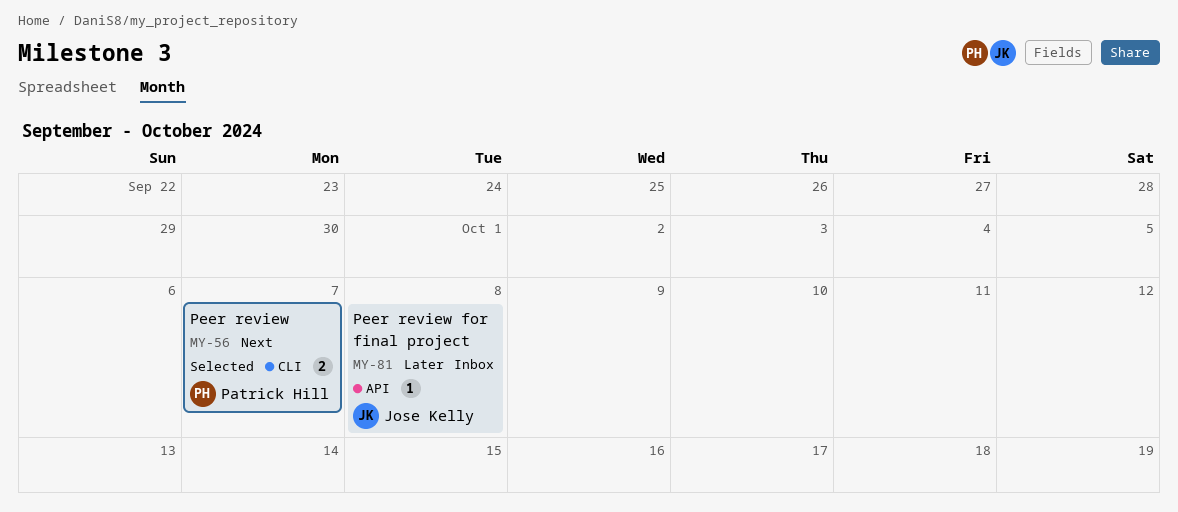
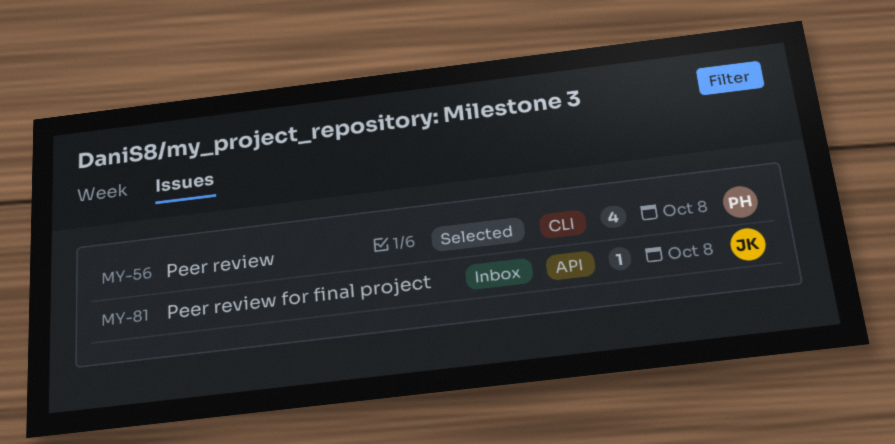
MY-56, estimate: 2 -> 4
MY-56, due: Oct 7 -> Oct 8

